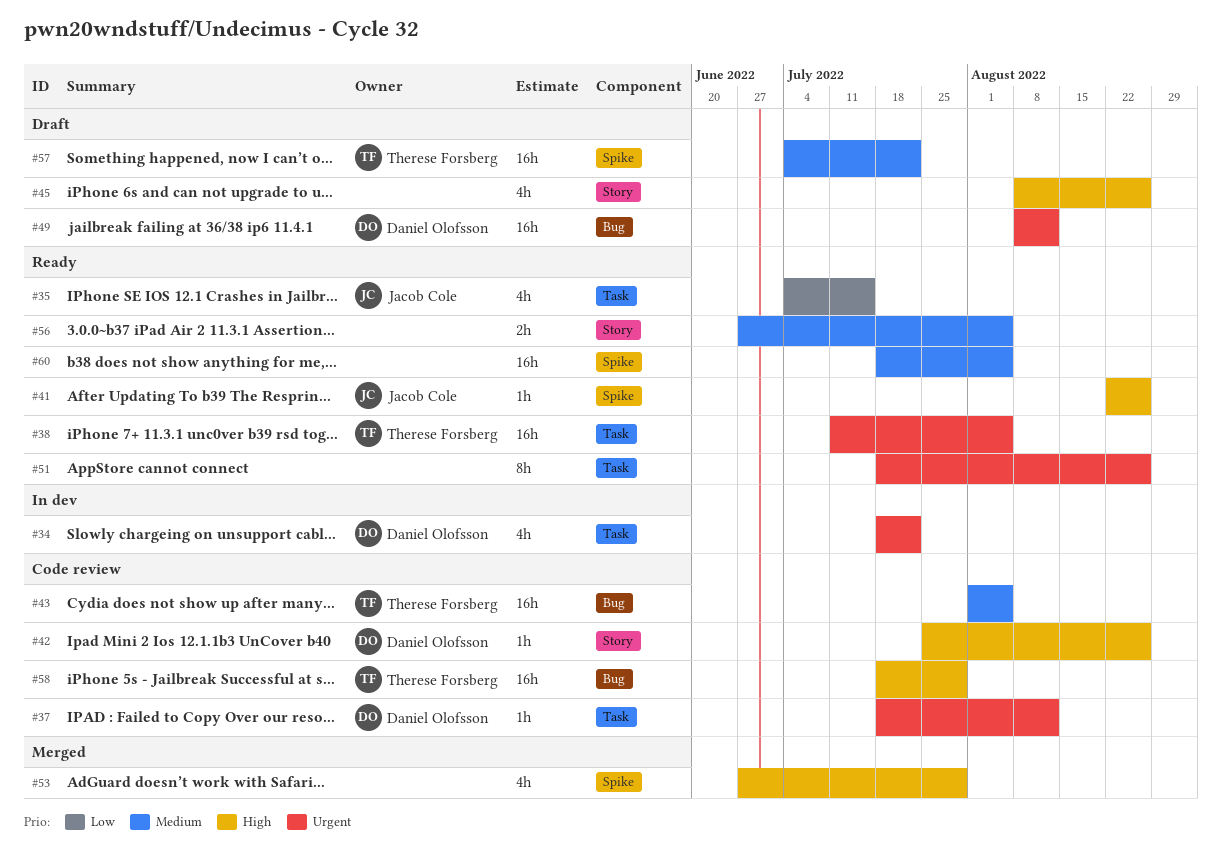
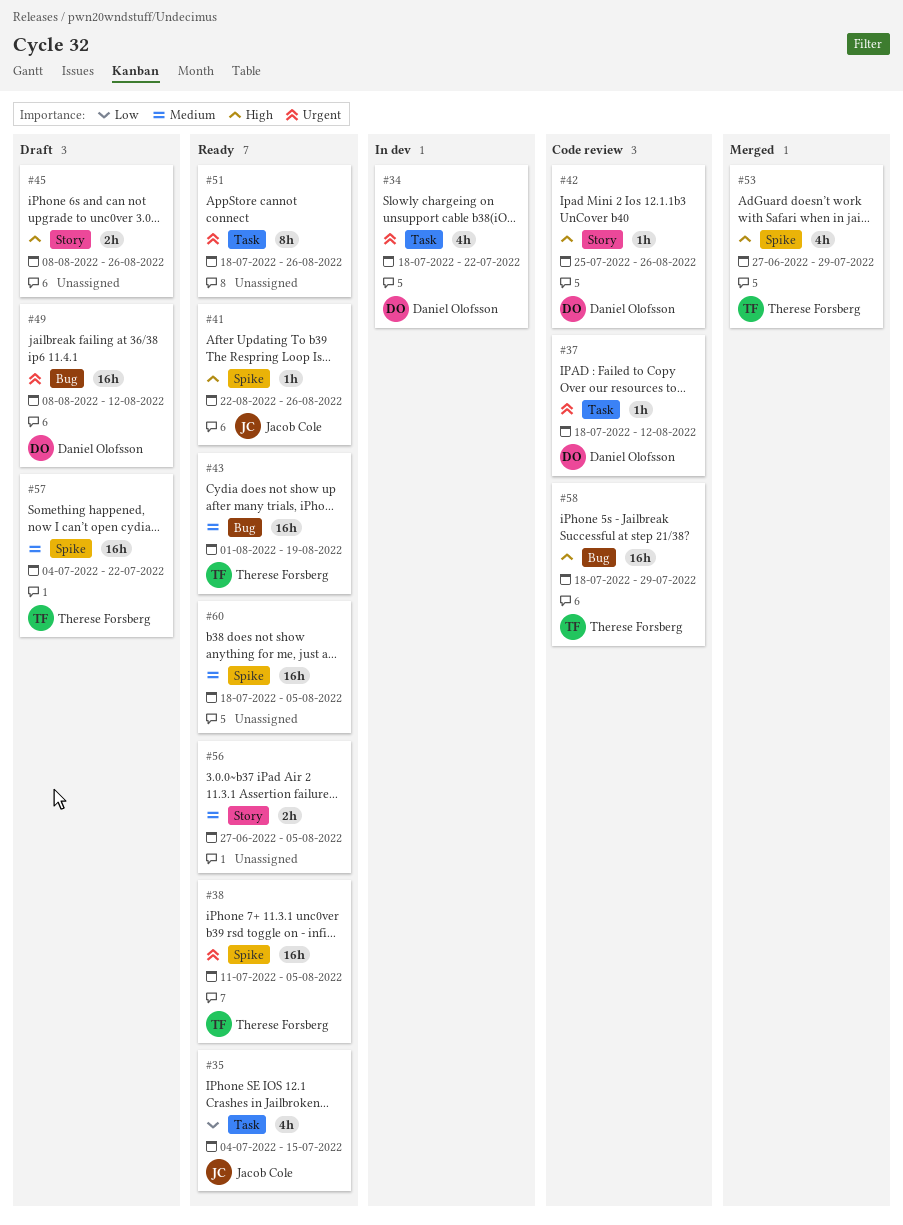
#38, label: Task -> Spike
#43, status: Code review -> Ready
#43, due: Aug 5 -> Aug 19
#45, estimate: 4h -> 2h
#53, owner: none -> Therese Forsberg

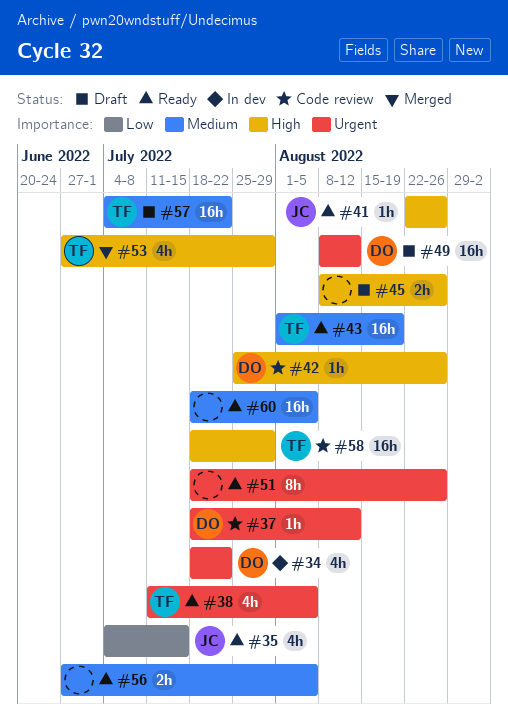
#38, estimate: 16h -> 4h

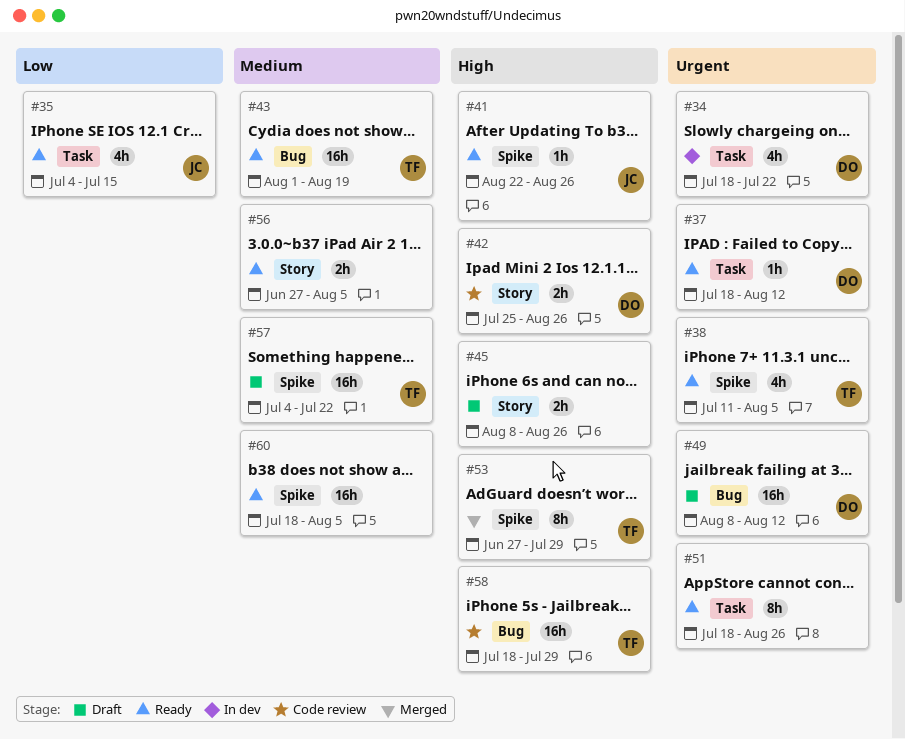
#37, status: Code review -> Ready
#42, estimate: 1h -> 2h
#53, estimate: 4h -> 8h

